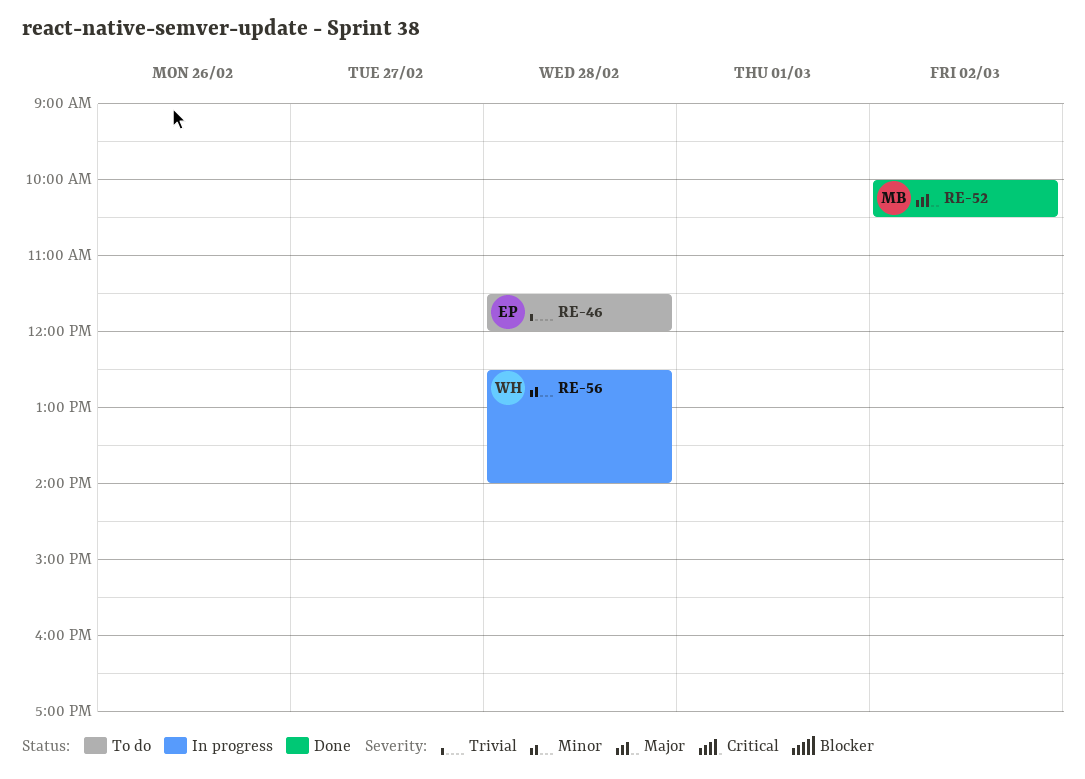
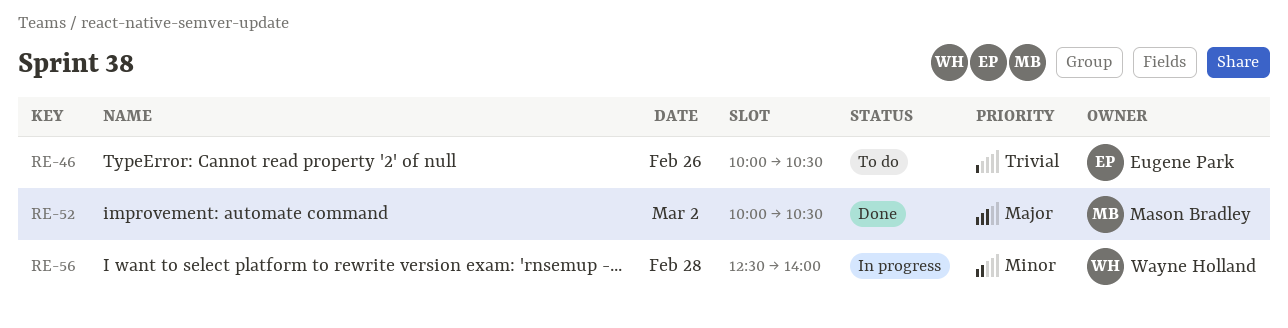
RE-46, day: Feb 28 -> Feb 26
RE-46, begins: 11:30 -> 10:00
RE-46, ends: 12:00 -> 10:30

